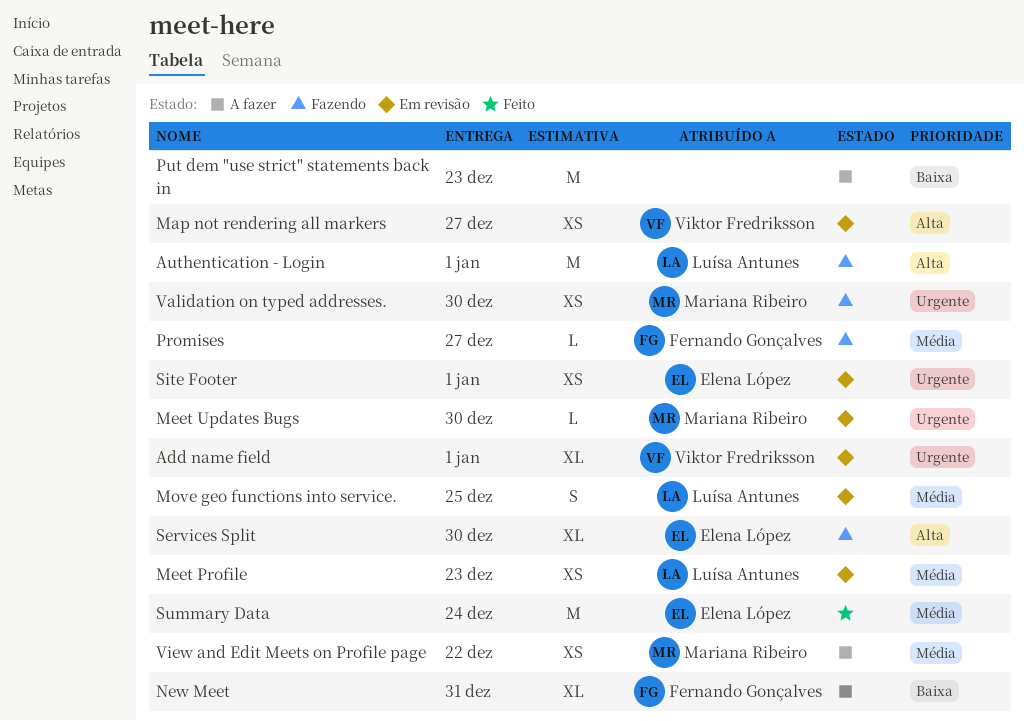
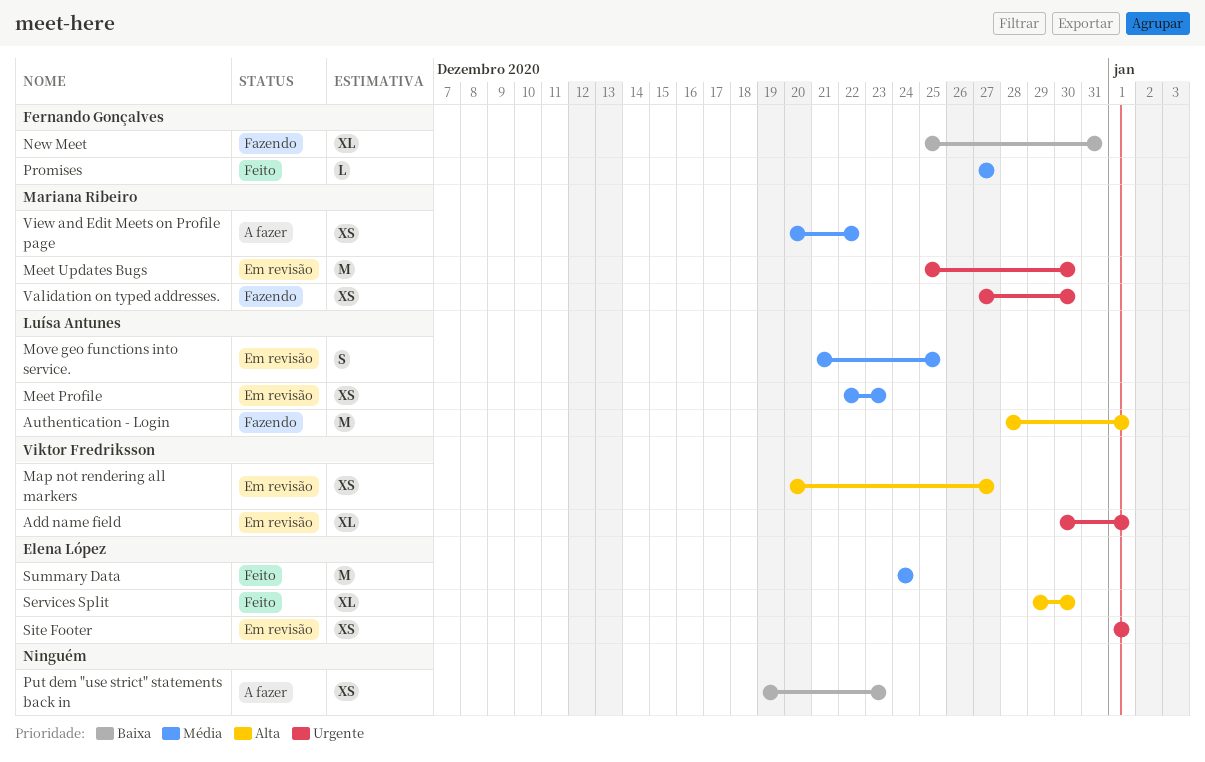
Meet Updates Bugs, estimate: L -> M
New Meet, status: A fazer -> Fazendo
Promises, status: Fazendo -> Feito
Put dem "use strict" statements back in, estimate: M -> XS
Services Split, status: Fazendo -> Feito

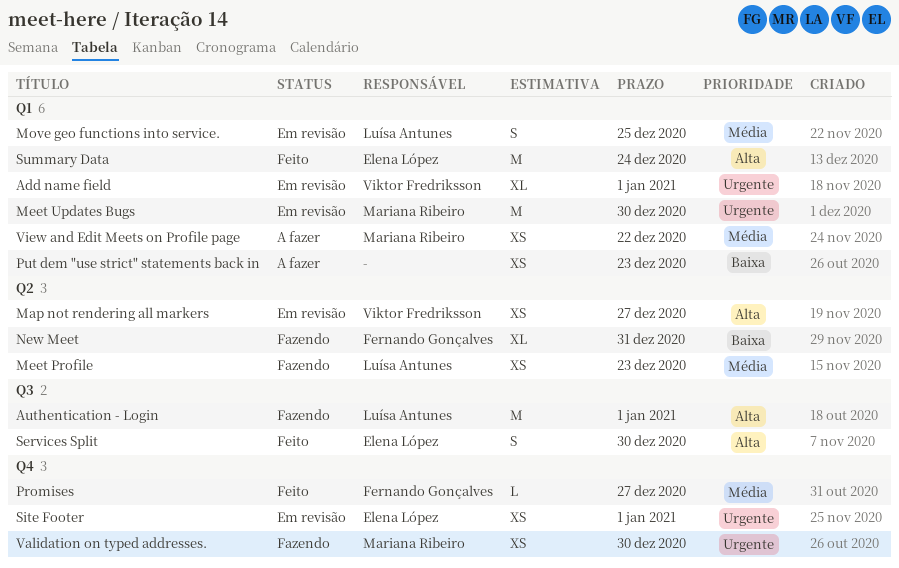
Meet Profile, status: Em revisão -> Fazendo
Services Split, estimate: XL -> S
Summary Data, priority: Média -> Alta

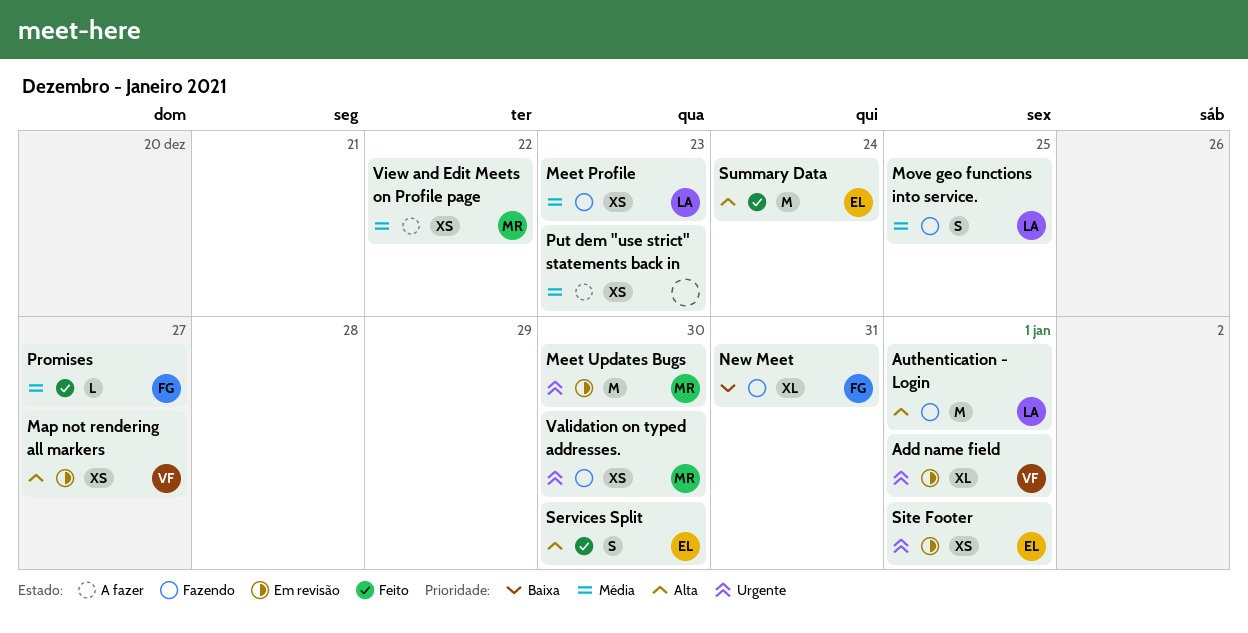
Move geo functions into service., status: Em revisão -> Fazendo
Put dem "use strict" statements back in, priority: Baixa -> Média

